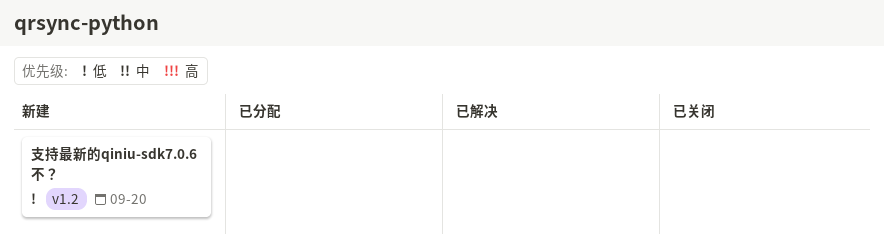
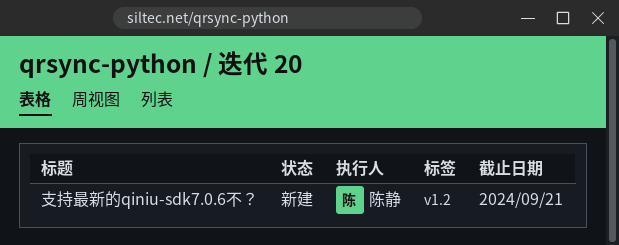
支持最新的qiniu-sdk7.0.6不？, due: Sep 20 -> Sep 21

